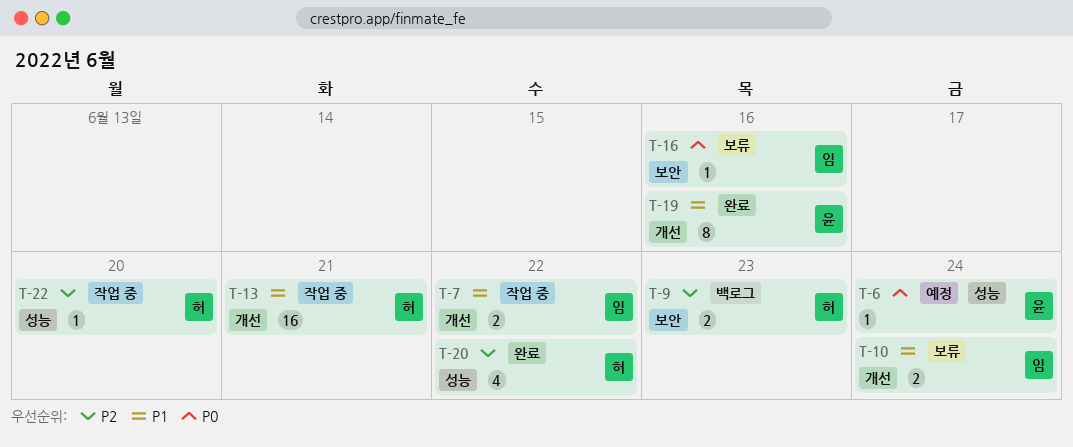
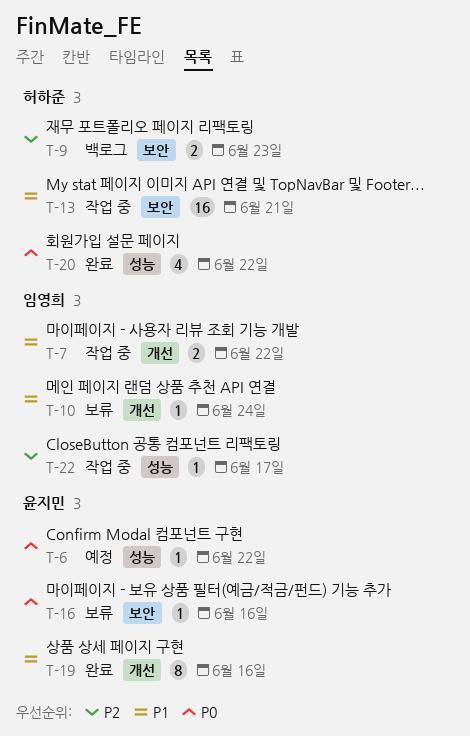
T-6, due: Jun 24 -> Jun 22
T-10, estimate: 2 -> 1
T-13, label: 개선 -> 보안
T-16, owner: 임영희 -> 윤지민
T-20, priority: P2 -> P0
T-22, owner: 허하준 -> 임영희
T-22, due: Jun 20 -> Jun 17

